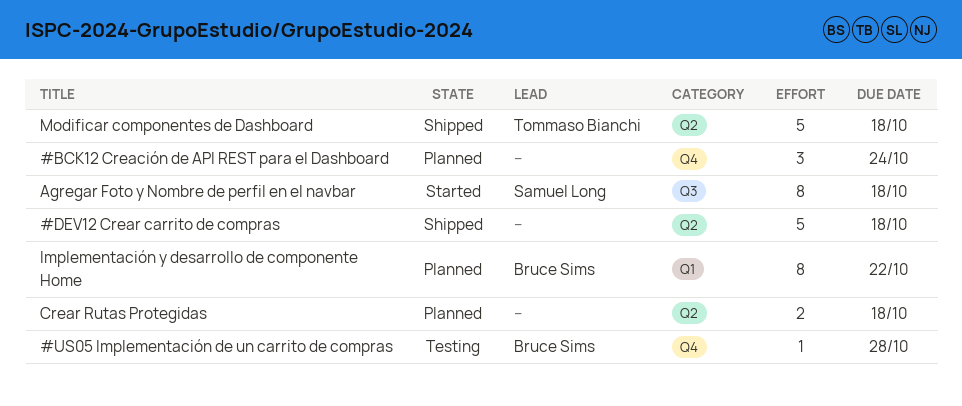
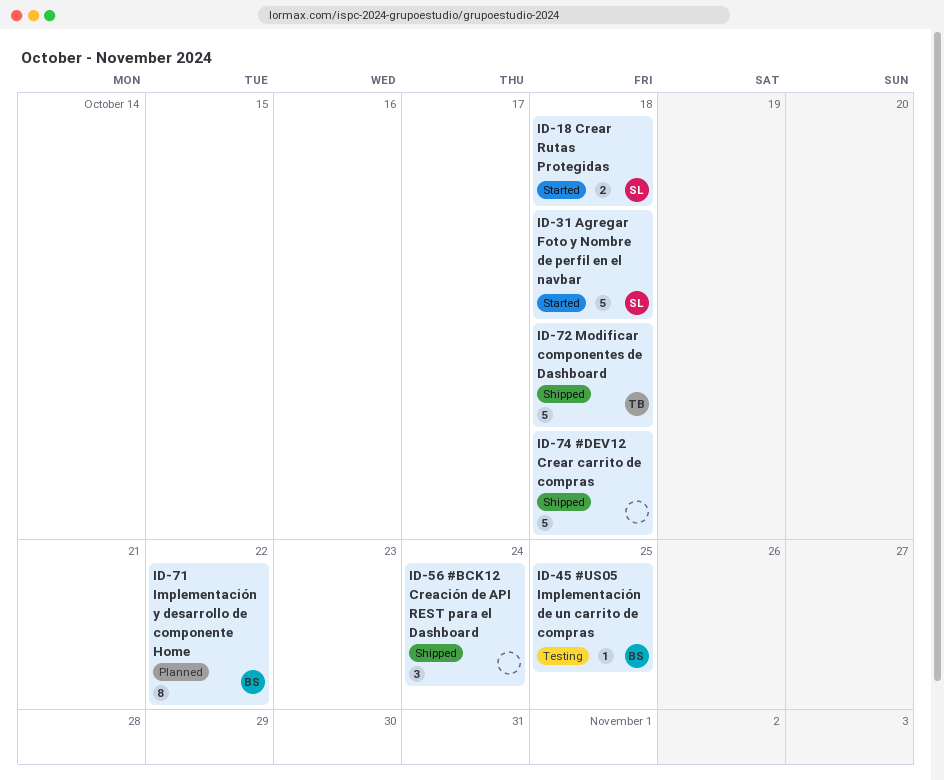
#BCK12 Creación de API REST para el Dashboard, status: Planned -> Shipped
#US05 Implementación de un carrito de compras, due: Oct 28 -> Oct 25
Agregar Foto y Nombre de perfil en el navbar, estimate: 8 -> 5
Crear Rutas Protegidas, status: Planned -> Started
Crear Rutas Protegidas, owner: none -> Samuel Long

